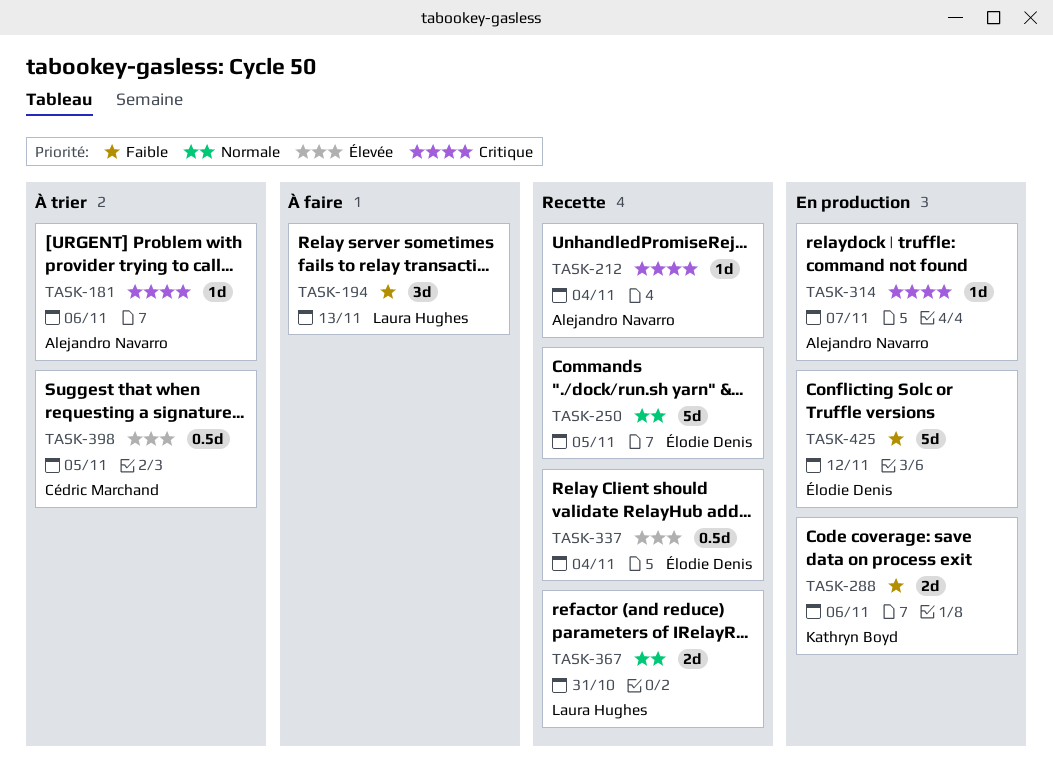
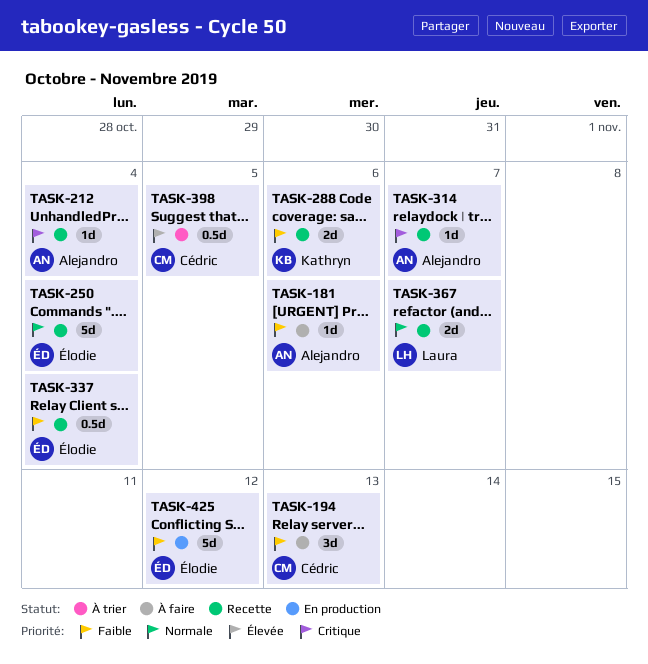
TASK-181, status: À trier -> À faire
TASK-181, priority: Critique -> Faible
TASK-194, owner: Laura Hughes -> Cédric Marchand
TASK-250, due: Nov 5 -> Nov 4
TASK-288, status: En production -> Recette
TASK-314, status: En production -> Recette
TASK-337, priority: Élevée -> Faible
TASK-367, due: Oct 31 -> Nov 7

